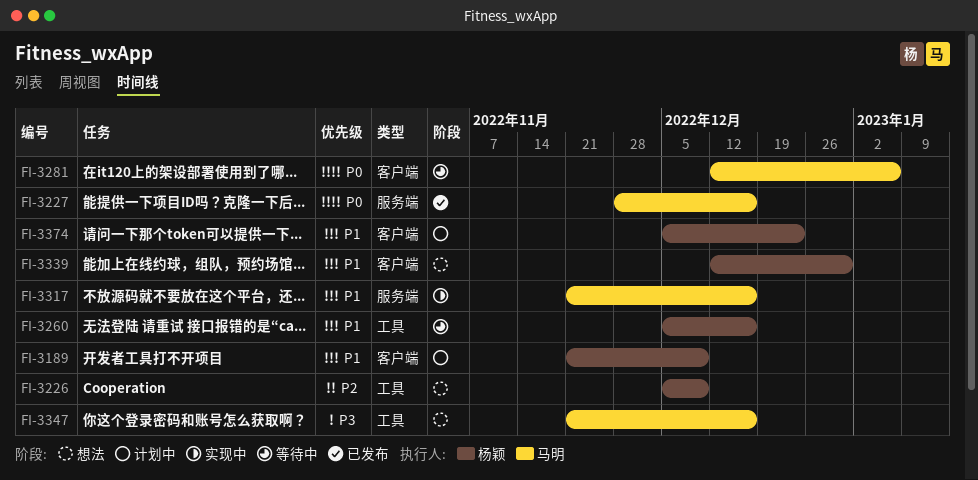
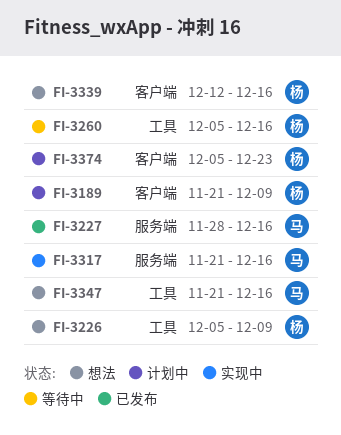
FI-3281: present -> none
FI-3339, due: Dec 30 -> Dec 16

